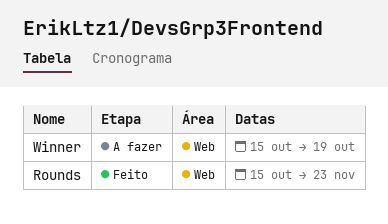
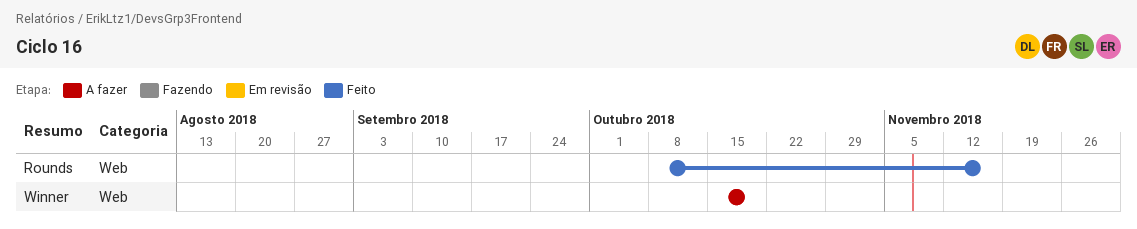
Rounds, start: Oct 15 -> Oct 8
Rounds, due: Nov 23 -> Nov 16

